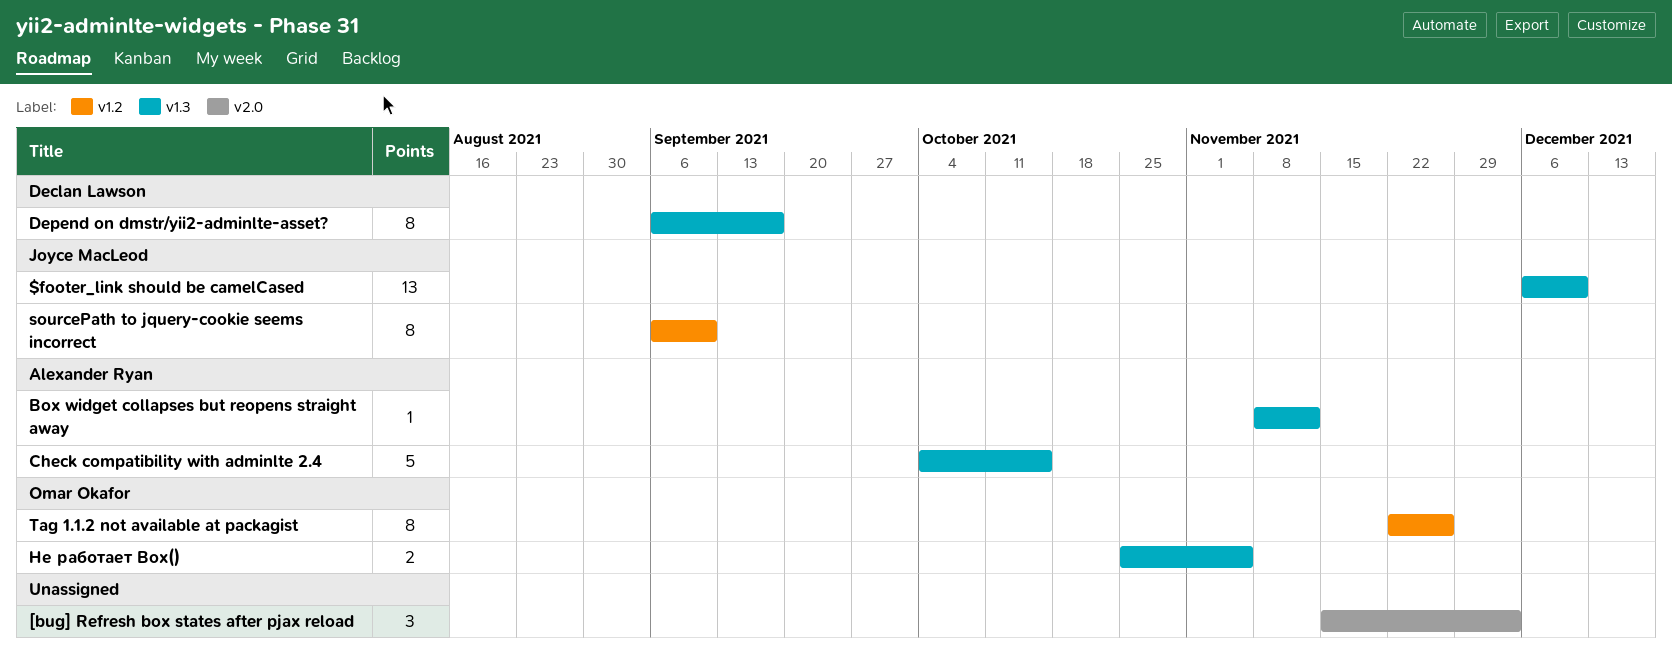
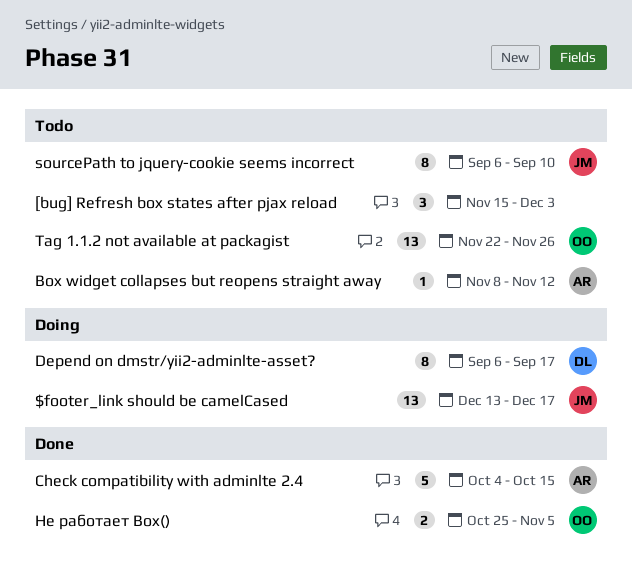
$footer_link should be camelCased, start: Dec 6 -> Dec 13
$footer_link should be camelCased, due: Dec 10 -> Dec 17
Tag 1.1.2 not available at packagist, estimate: 8 -> 13

